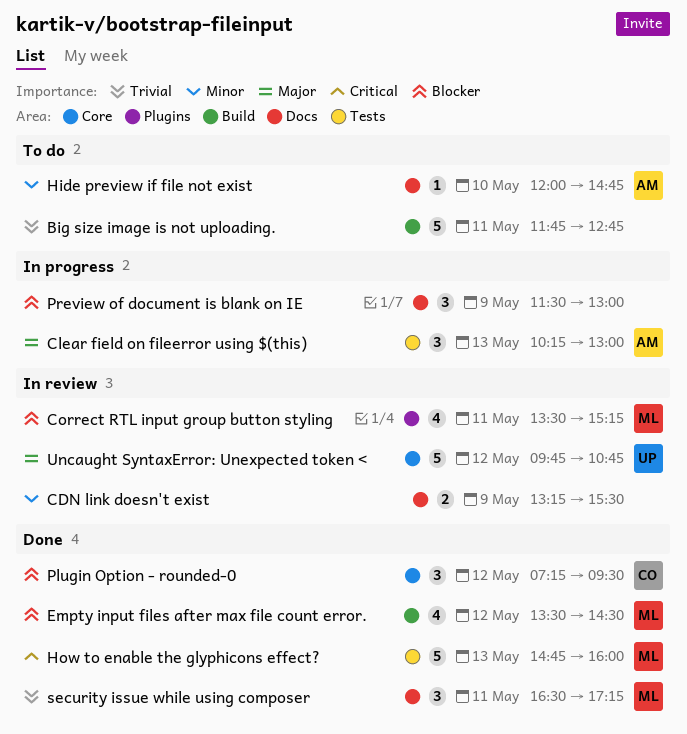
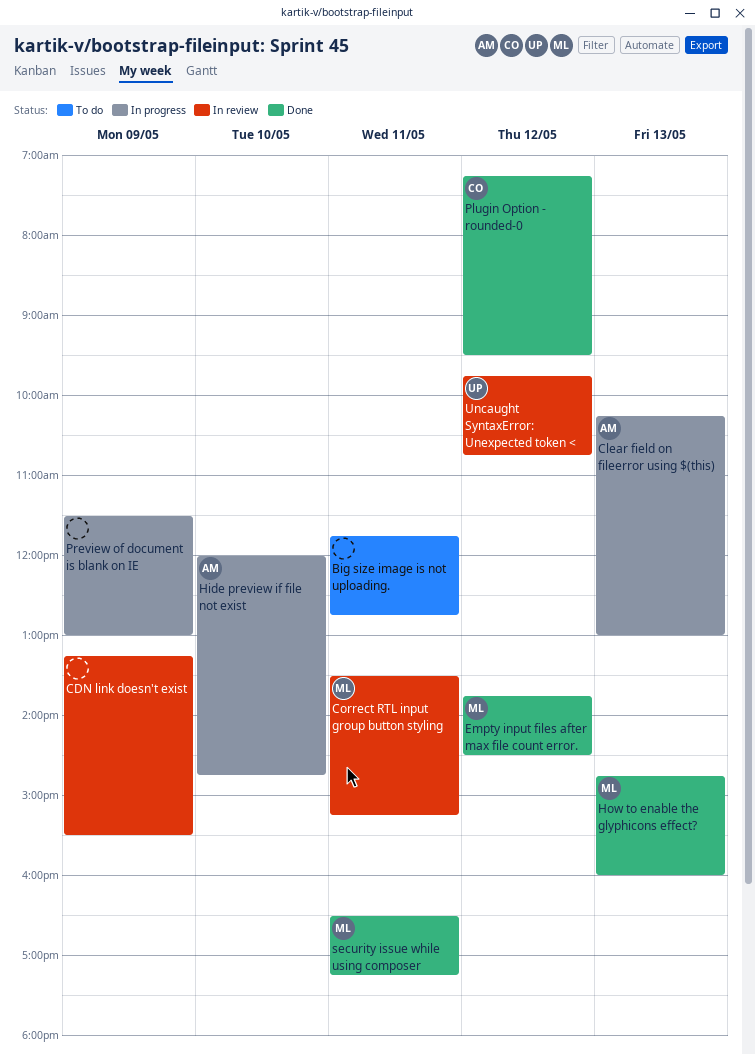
Empty input files after max file count error., begins: 13:30 -> 13:45
Hide preview if file not exist, status: To do -> In progress

